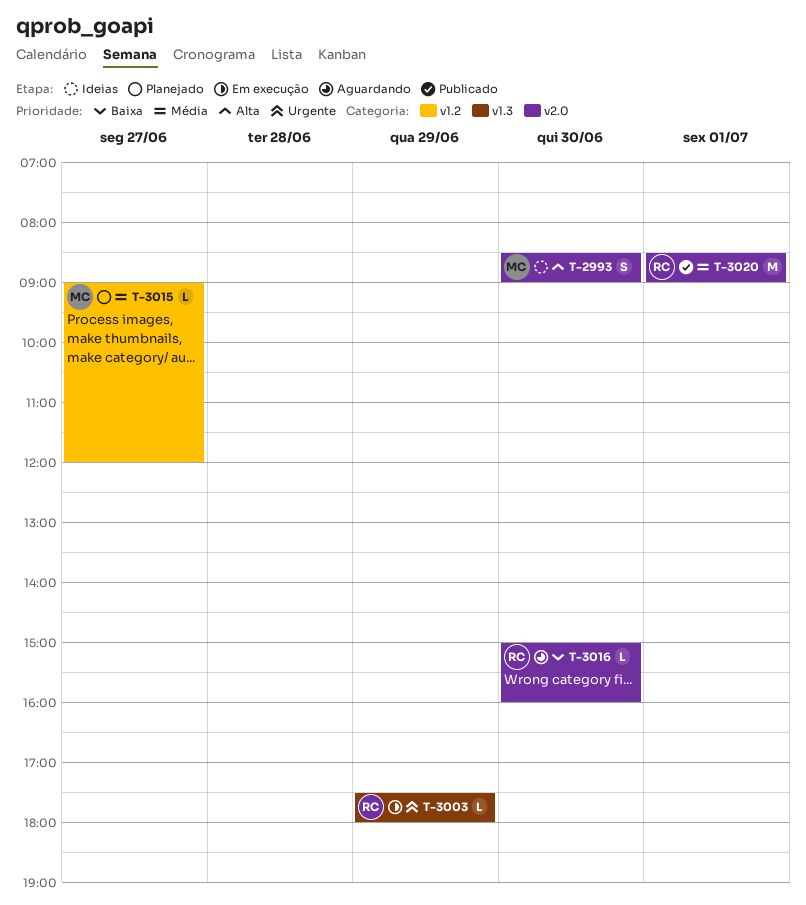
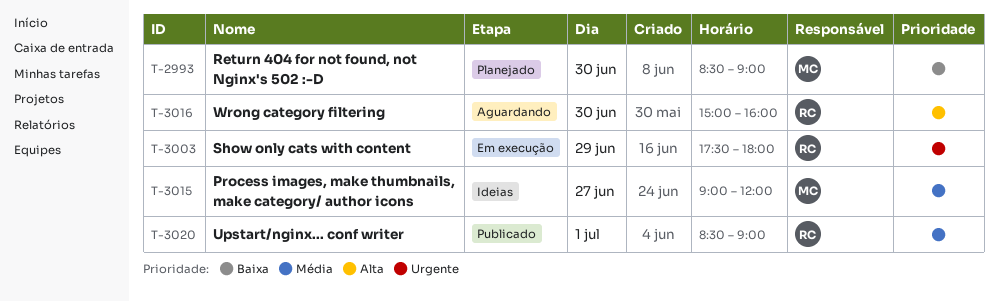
T-2993, status: Ideias -> Planejado
T-2993, priority: Alta -> Baixa
T-3015, status: Planejado -> Ideias
T-3016, priority: Baixa -> Alta

